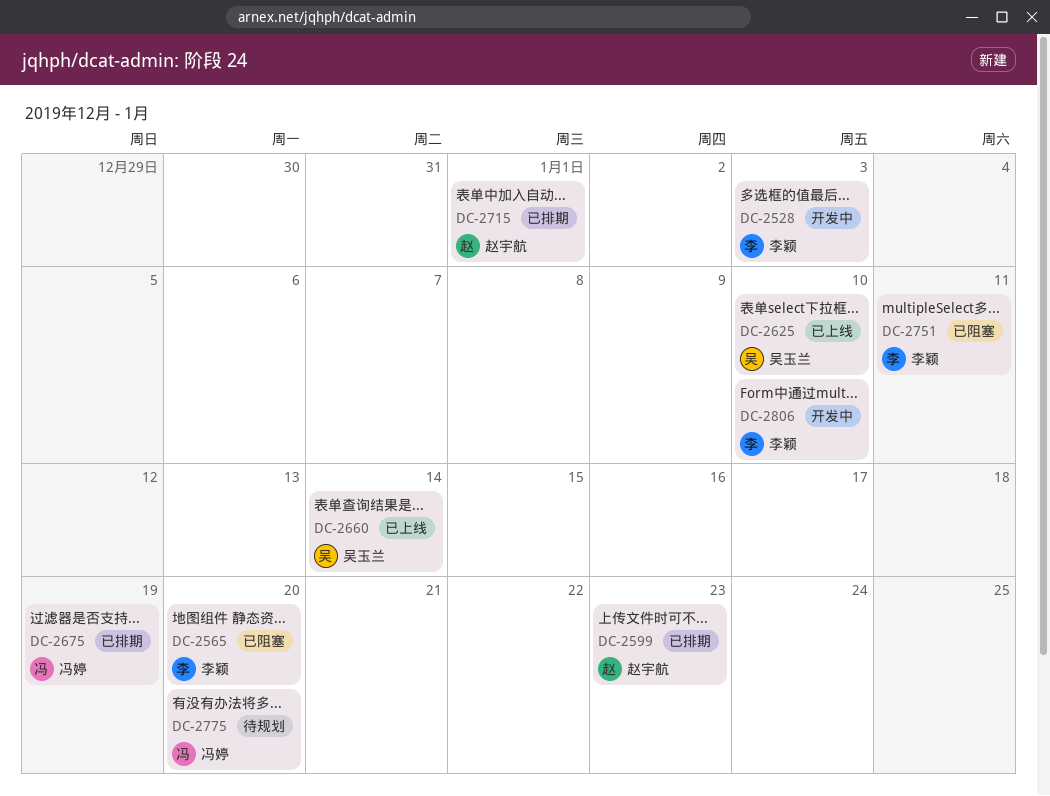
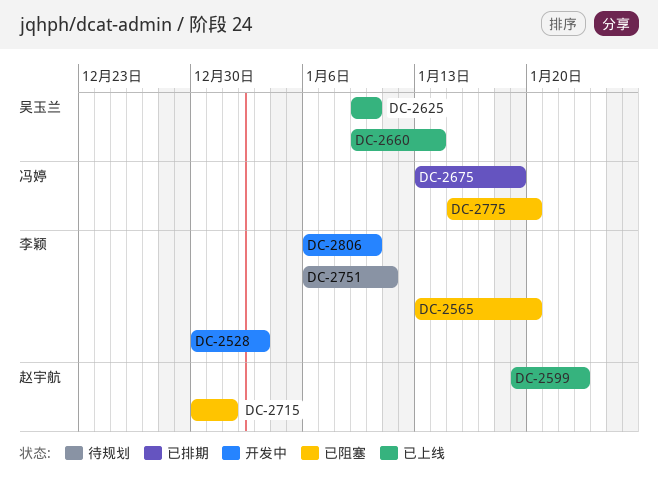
DC-2599, status: 已排期 -> 已上线
DC-2715, status: 已排期 -> 已阻塞
DC-2751, status: 已阻塞 -> 待规划
DC-2775, status: 待规划 -> 已阻塞

